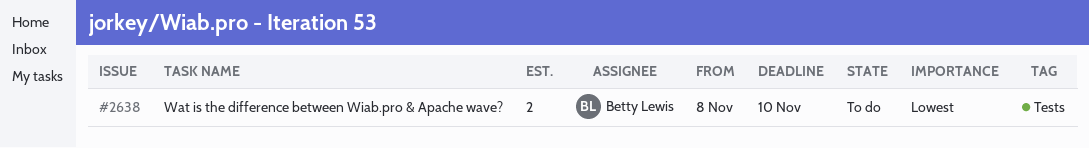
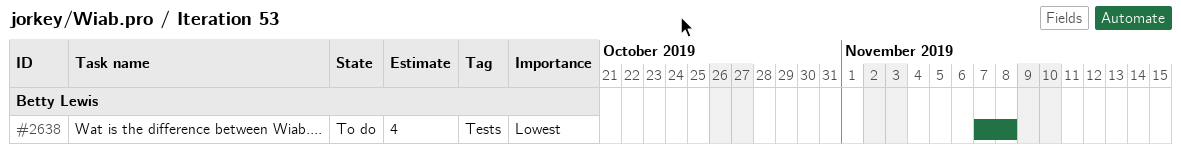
#2638, estimate: 2 -> 4
#2638, start: Nov 8 -> Nov 7
#2638, due: Nov 10 -> Nov 8

